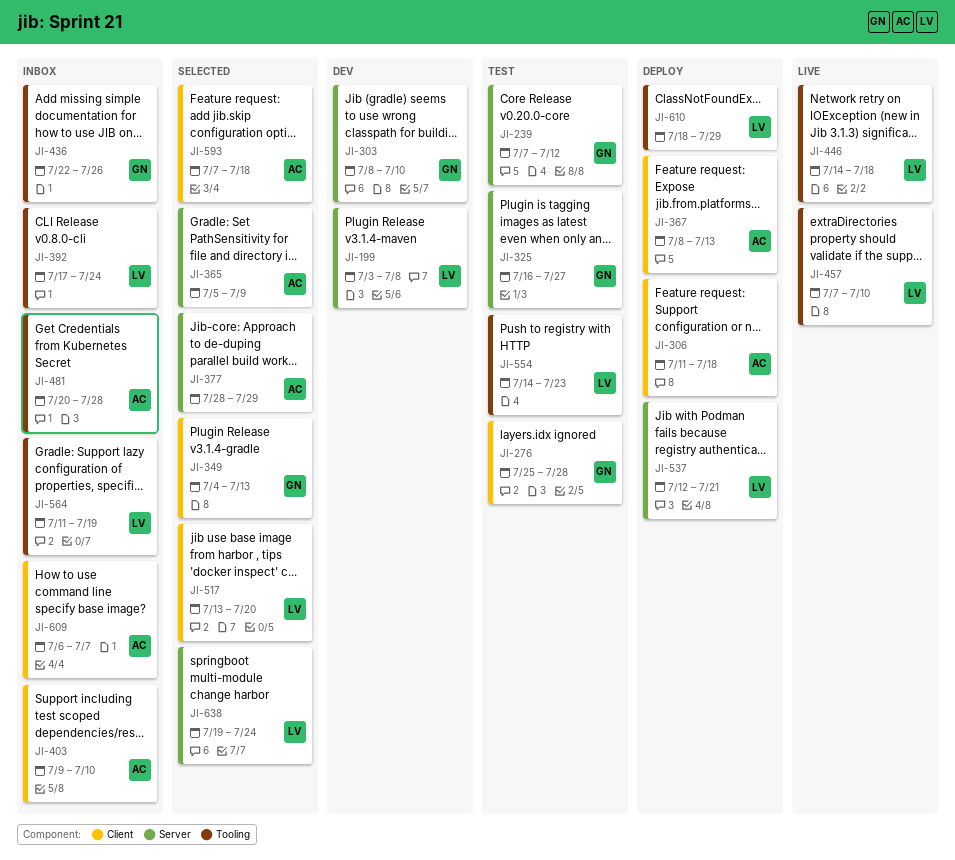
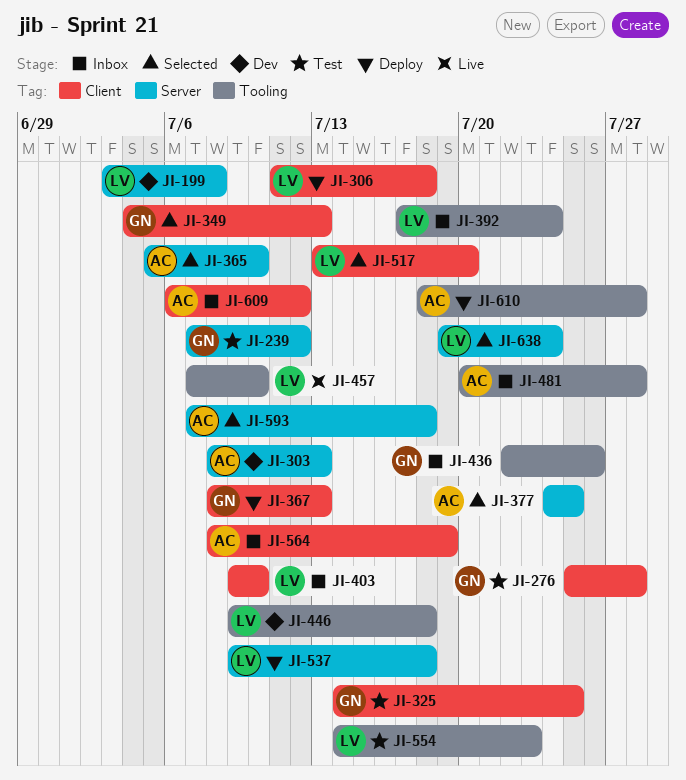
JI-303, owner: GN -> AC
JI-303, due: Jul 10 -> Jul 13
JI-306, owner: AC -> LV
JI-325, label: Server -> Client
JI-325, start: Jul 16 -> Jul 14
JI-325, due: Jul 27 -> Jul 25
JI-365, due: Jul 9 -> Jul 10
JI-367, owner: AC -> GN
JI-377, start: Jul 28 -> Jul 24
JI-377, due: Jul 29 -> Jul 25
JI-403, owner: AC -> LV
JI-446, status: Live -> Dev
JI-446, start: Jul 14 -> Jul 9
JI-537, start: Jul 12 -> Jul 9
JI-537, due: Jul 21 -> Jul 18
JI-564, owner: LV -> AC
JI-564, label: Tooling -> Client
JI-564, start: Jul 11 -> Jul 8
JI-593, label: Client -> Server
JI-609, due: Jul 7 -> Jul 12
JI-610, owner: LV -> AC
JI-610, due: Jul 29 -> Jul 28

